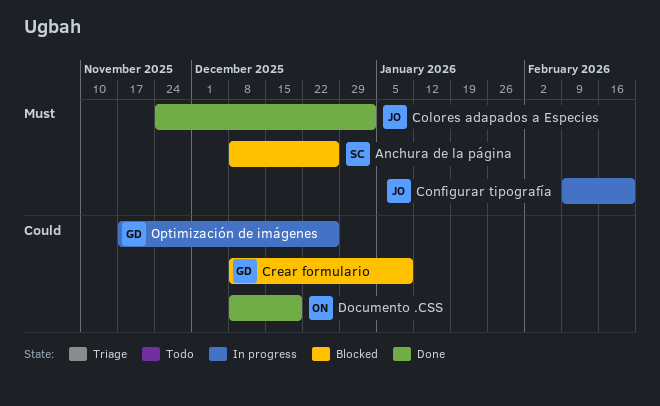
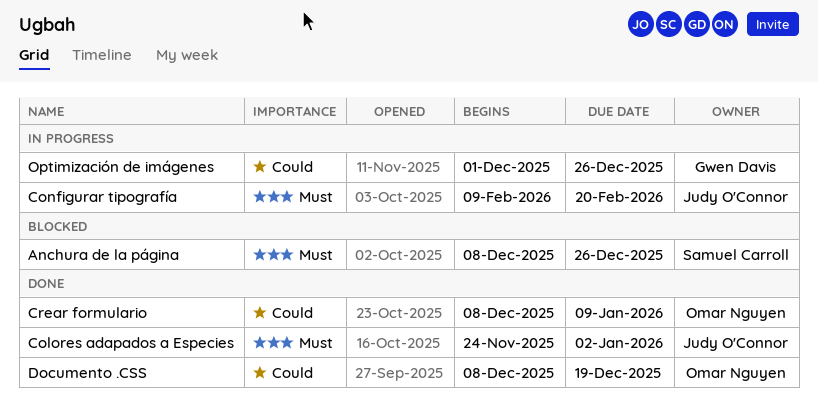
Crear formulario, status: Blocked -> Done
Crear formulario, owner: Gwen Davis -> Omar Nguyen
Optimización de imágenes, start: Nov 17 -> Dec 1

